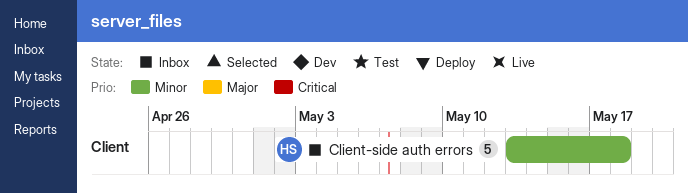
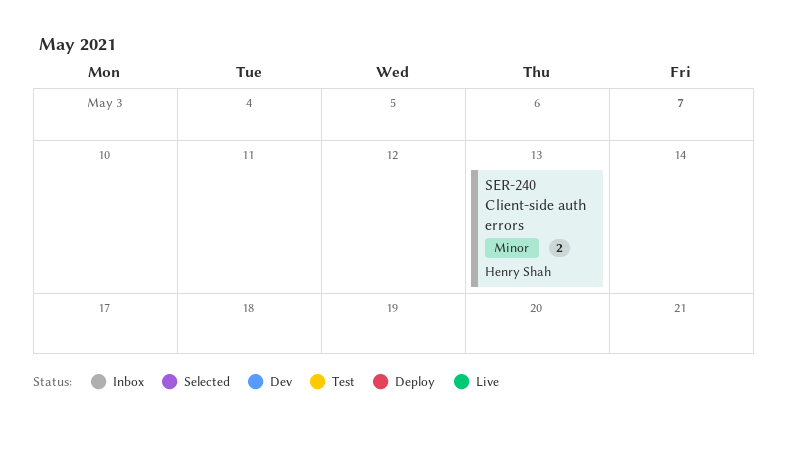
Client-side auth errors, estimate: 5 -> 2
Client-side auth errors, due: May 18 -> May 13

